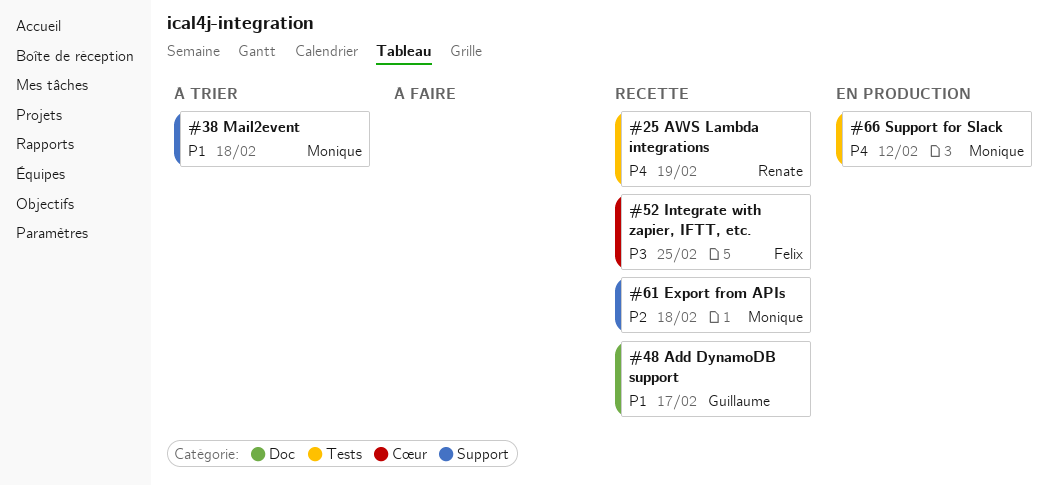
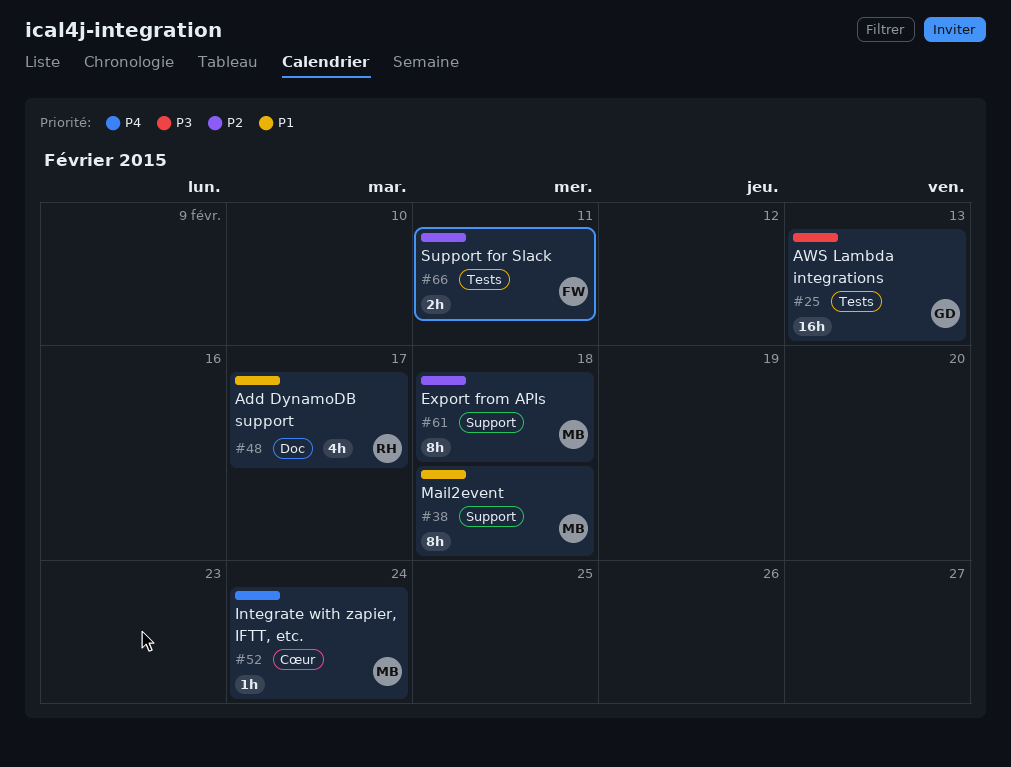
#25, owner: Renate -> Guillaume
#25, priority: P4 -> P3
#25, due: Feb 19 -> Feb 13
#48, owner: Guillaume -> Renate
#52, owner: Felix -> Monique
#52, priority: P3 -> P4
#52, due: Feb 25 -> Feb 24
#66, owner: Monique -> Felix
#66, priority: P4 -> P2
#66, due: Feb 12 -> Feb 11

